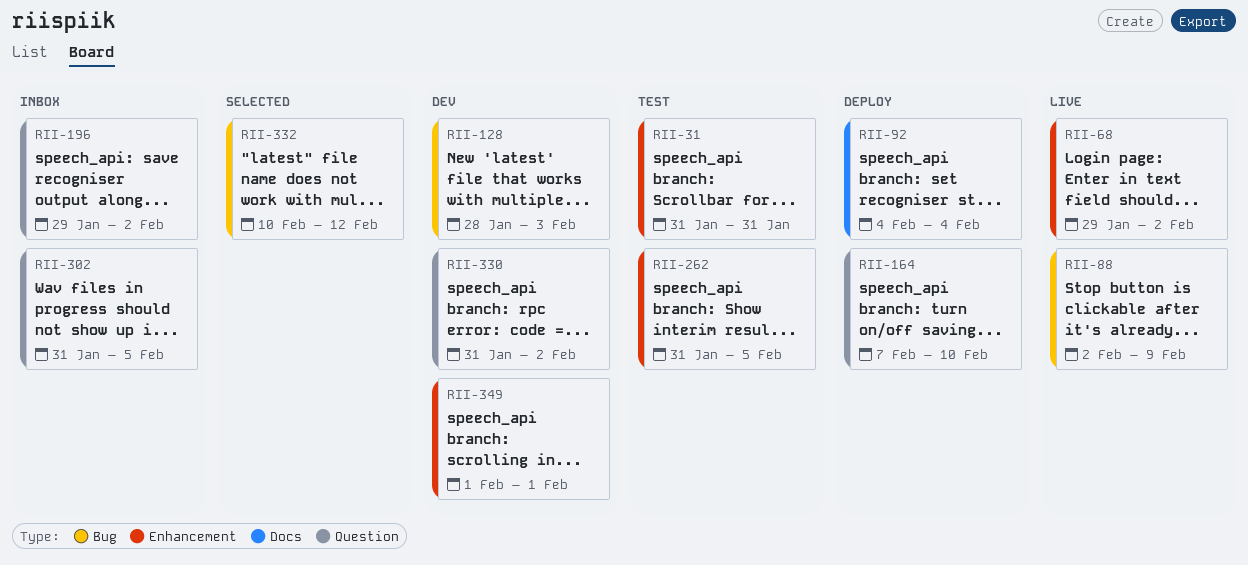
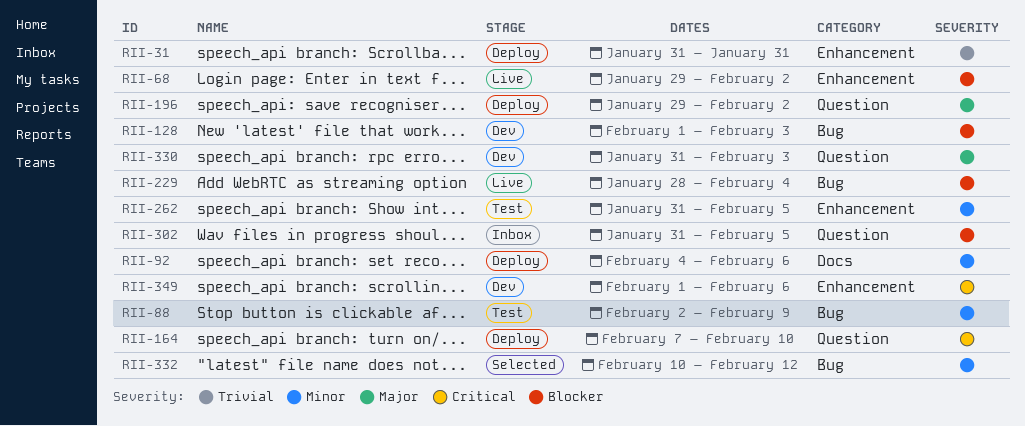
RII-31, status: Test -> Deploy
RII-88, status: Live -> Test
RII-92, due: Feb 4 -> Feb 6
RII-128, start: Jan 28 -> Feb 1
RII-196, status: Inbox -> Deploy
RII-229: none -> present
RII-330, due: Feb 2 -> Feb 3
RII-349, due: Feb 1 -> Feb 6

